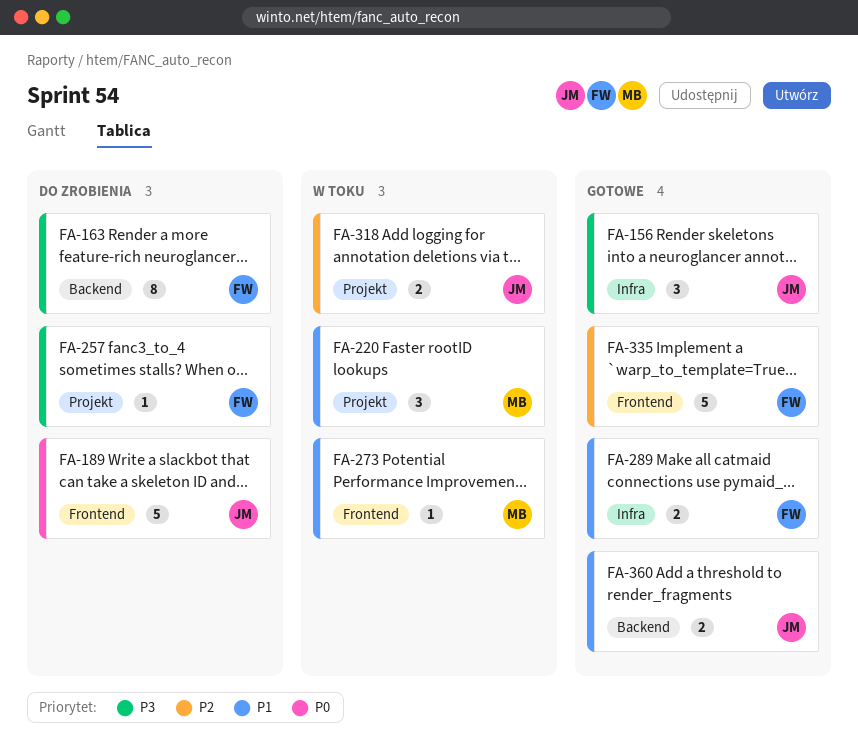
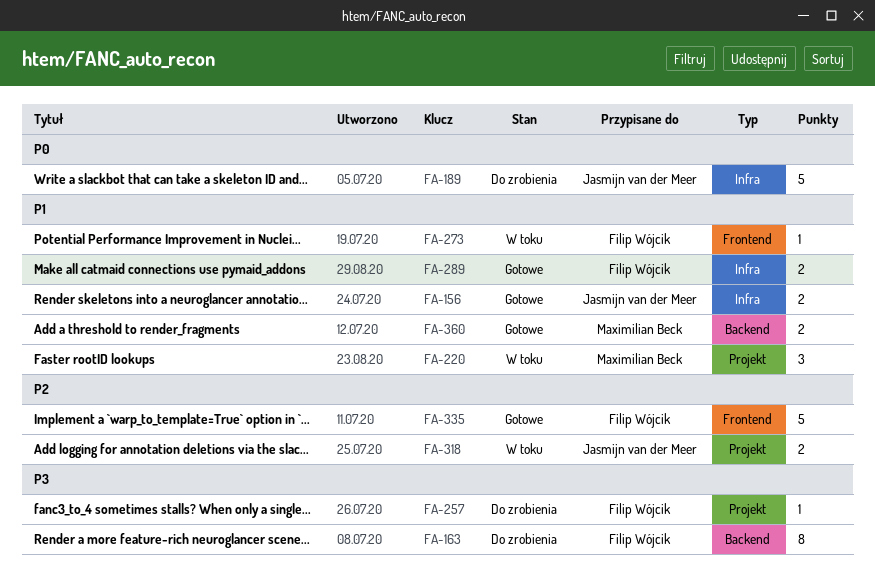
FA-156, priority: P3 -> P1
FA-156, estimate: 3 -> 2
FA-189, label: Frontend -> Infra
FA-273, owner: Maximilian Beck -> Filip Wójcik
FA-360, owner: Jasmijn van der Meer -> Maximilian Beck

